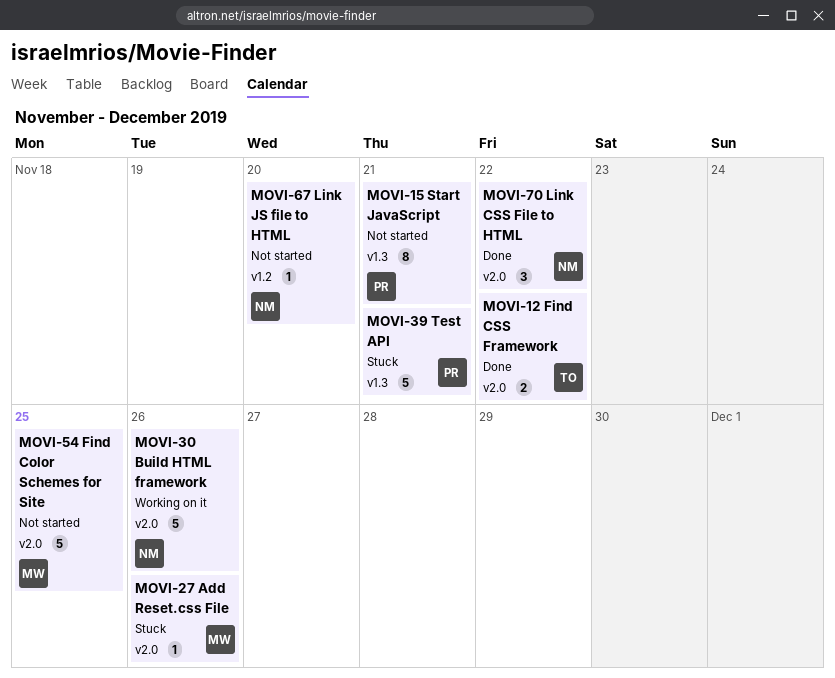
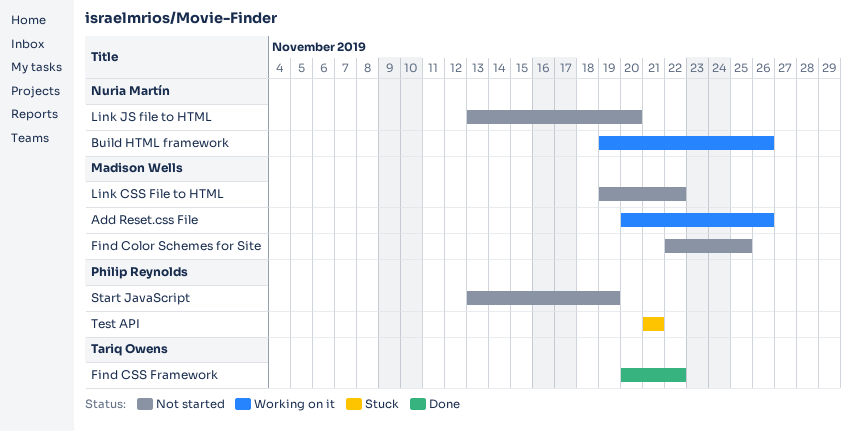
Add Reset.css File, status: Stuck -> Working on it
Link CSS File to HTML, status: Done -> Not started
Link CSS File to HTML, owner: Nuria Martín -> Madison Wells
Start JavaScript, due: Nov 21 -> Nov 19

